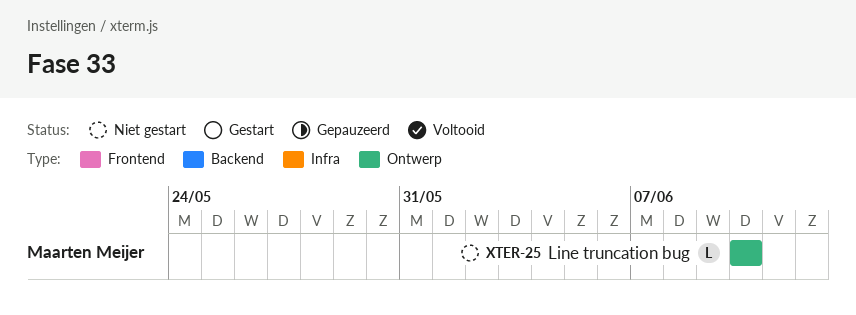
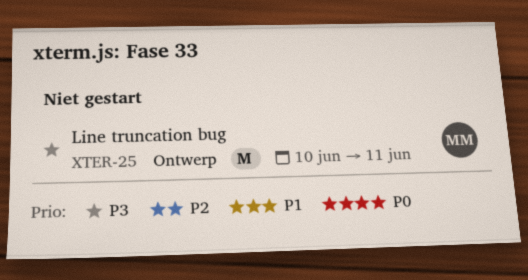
XTER-25, estimate: L -> M
XTER-25, due: Jun 10 -> Jun 11

